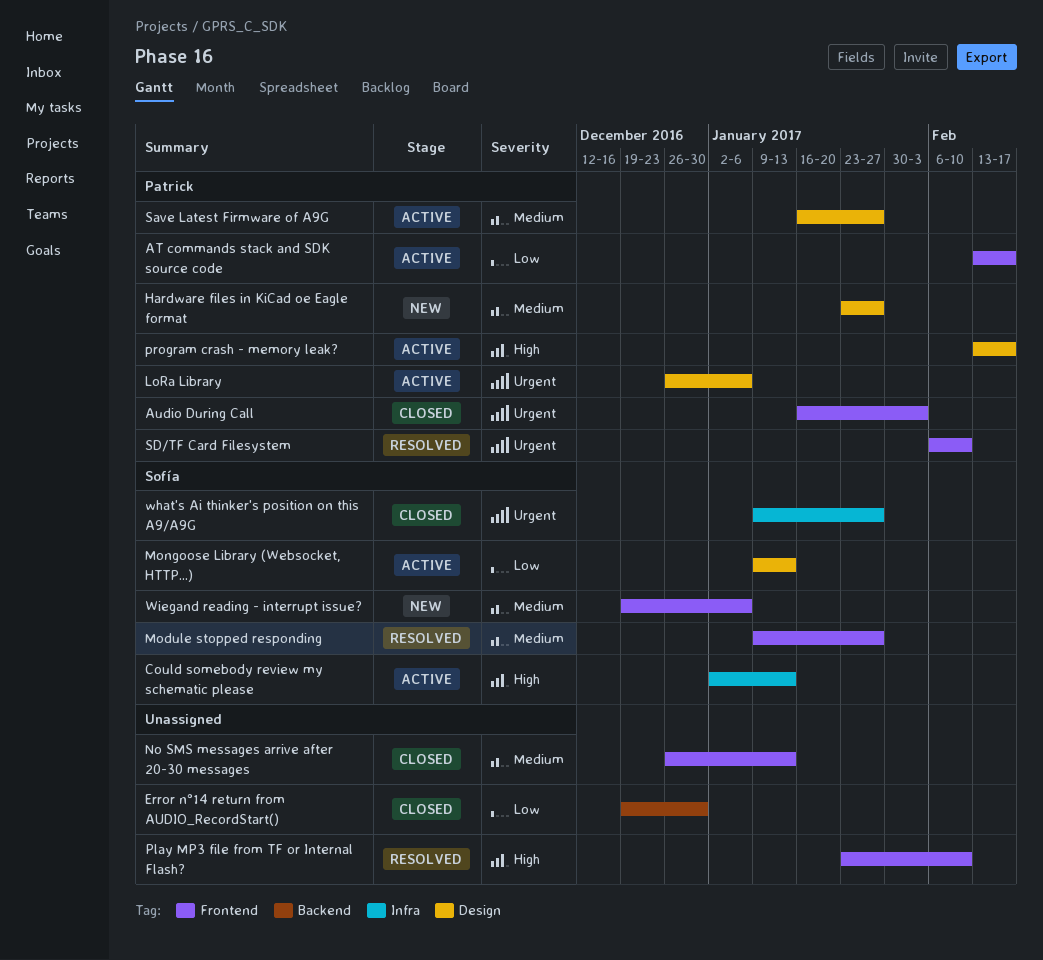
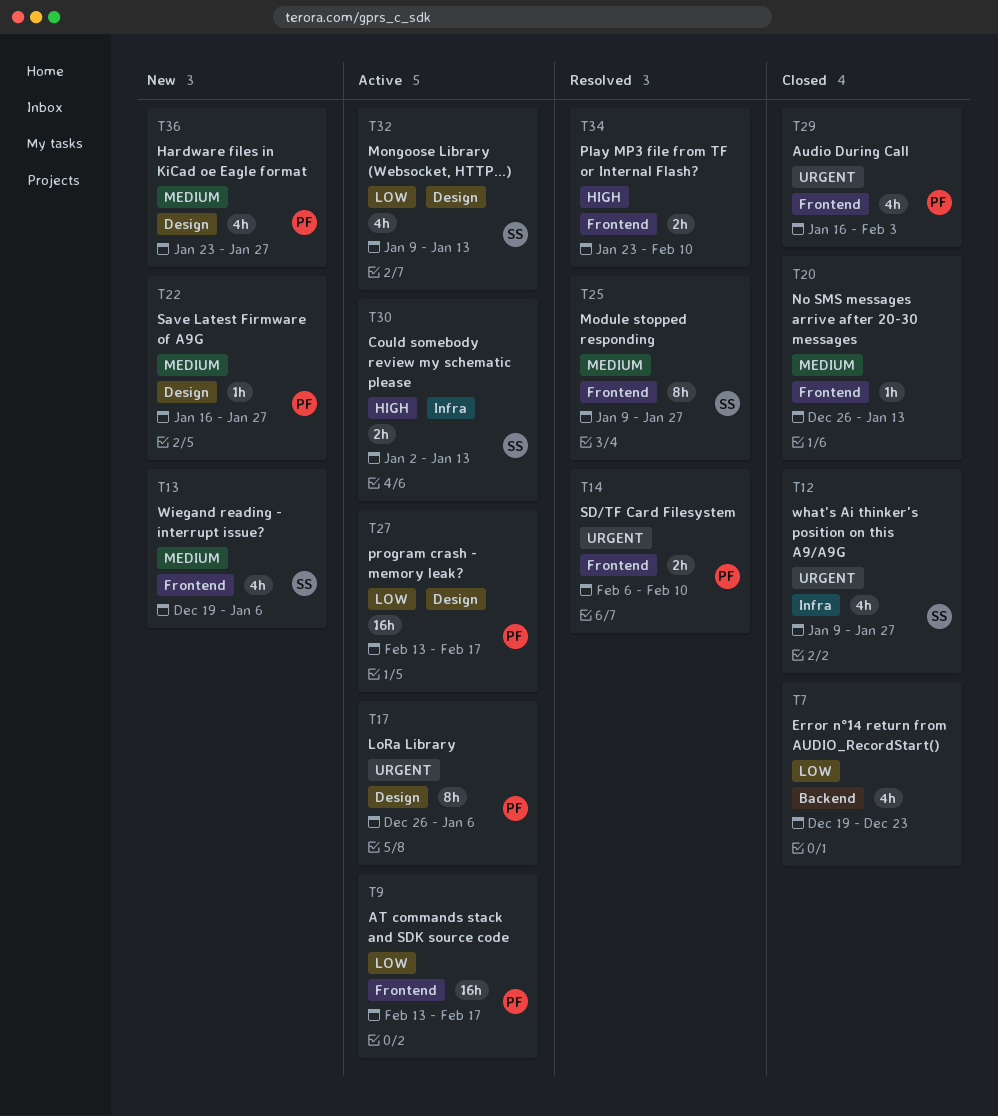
Error n°14 return from AUDIO_RecordStart(), due: Dec 30 -> Dec 23
program crash - memory leak?, priority: High -> Low
Save Latest Firmware of A9G, status: Active -> New

